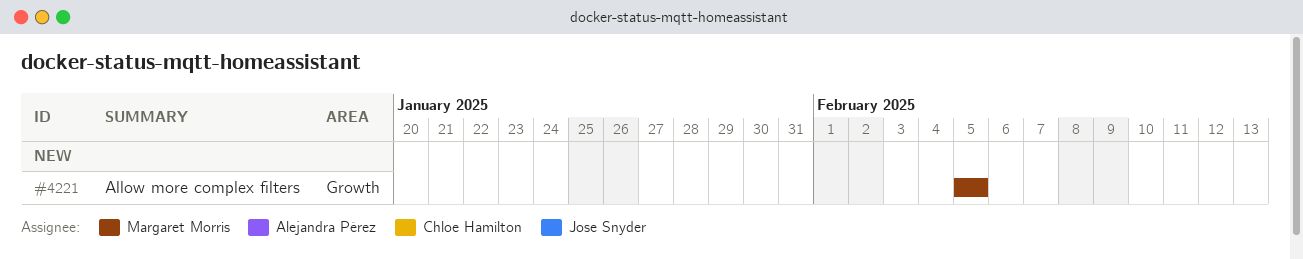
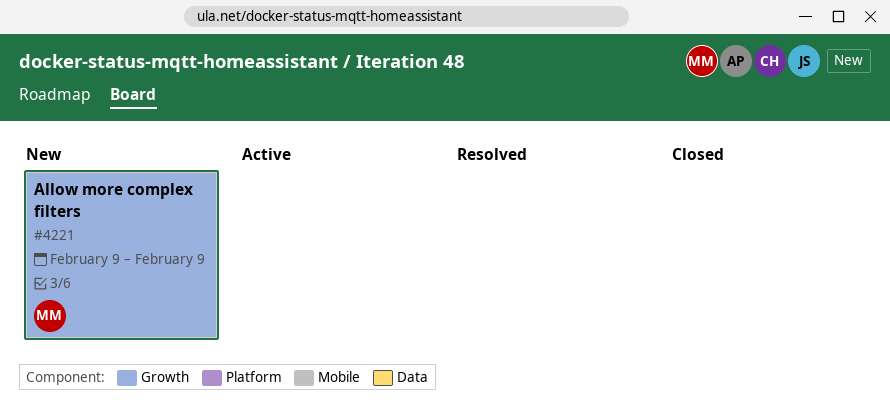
#4221, start: Feb 5 -> Feb 9
#4221, due: Feb 5 -> Feb 9

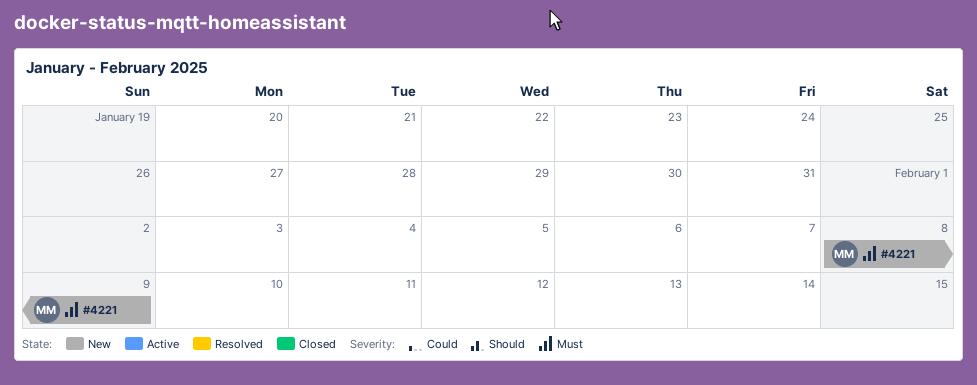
#4221, start: Feb 9 -> Feb 8

